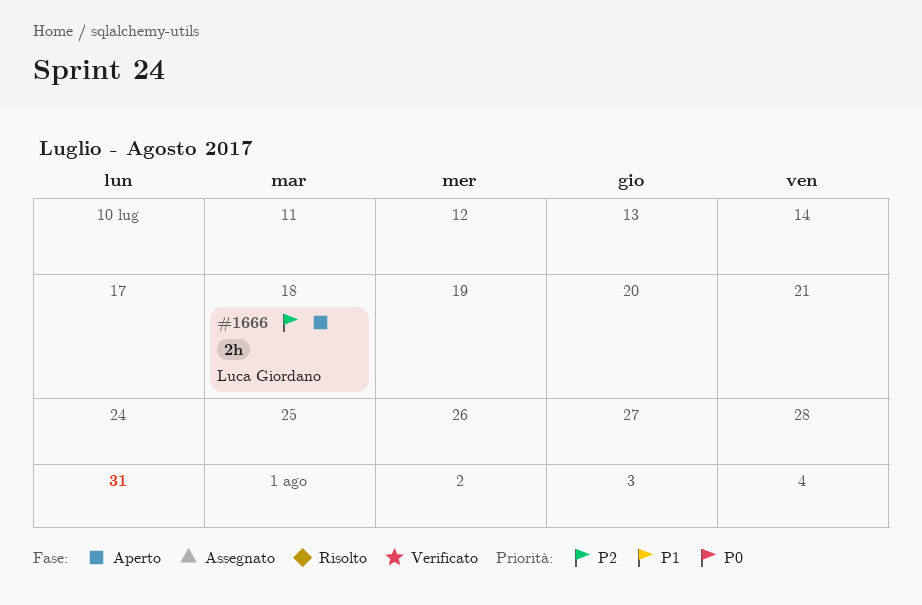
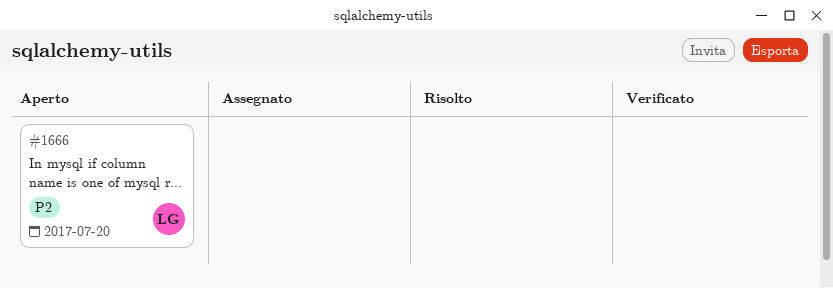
#1666, due: Jul 18 -> Jul 20

